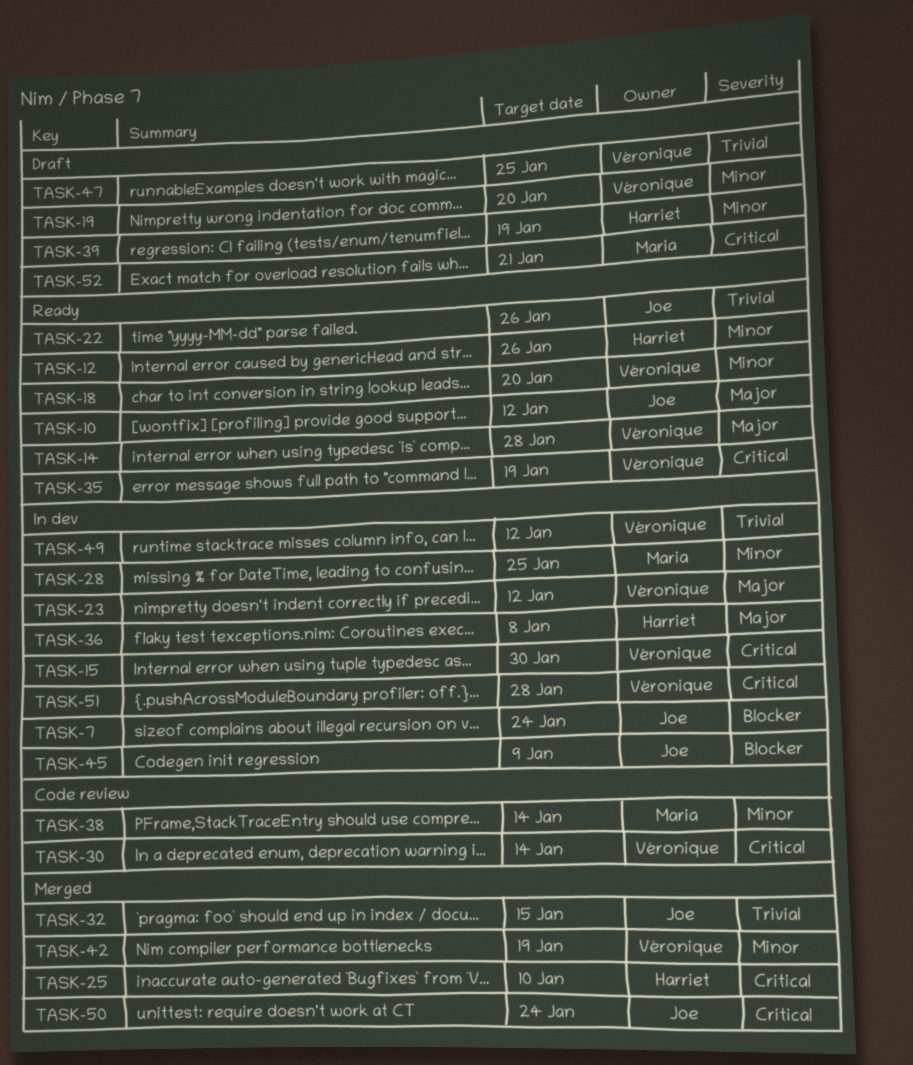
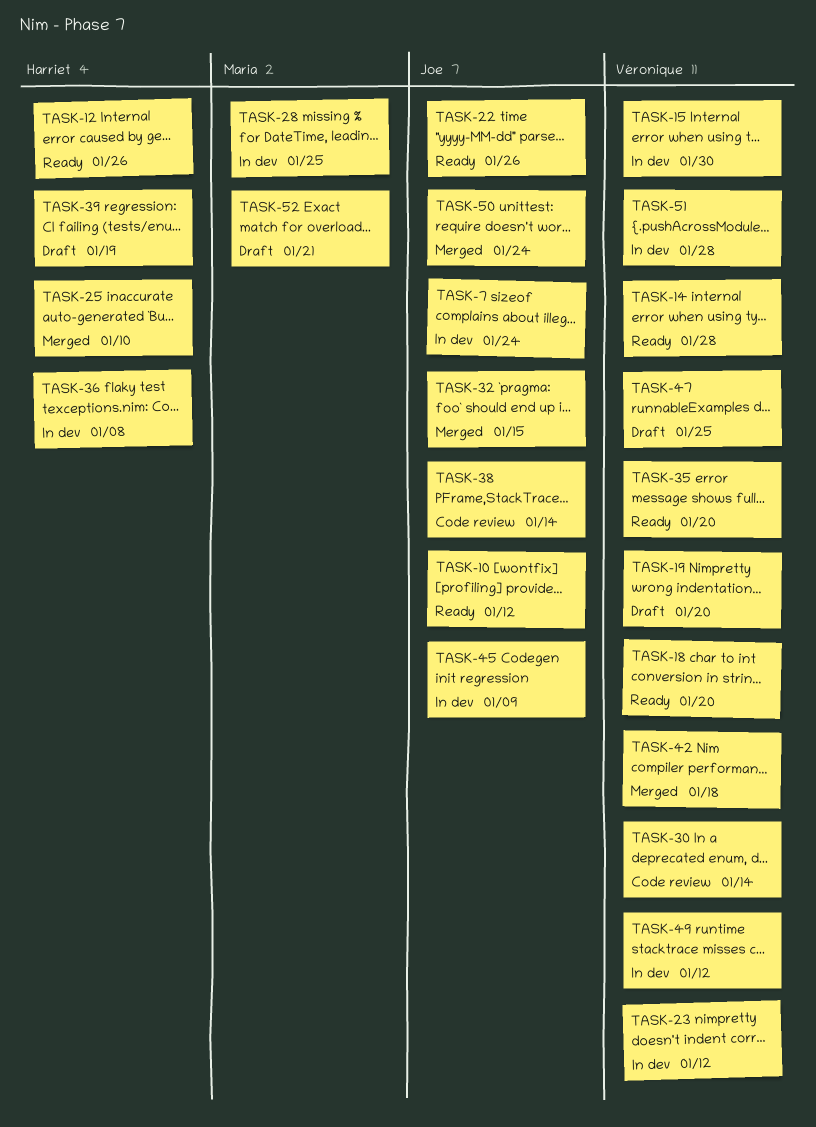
TASK-35, due: Jan 19 -> Jan 20
TASK-38, owner: Maria -> Joe
TASK-42, due: Jan 19 -> Jan 18

